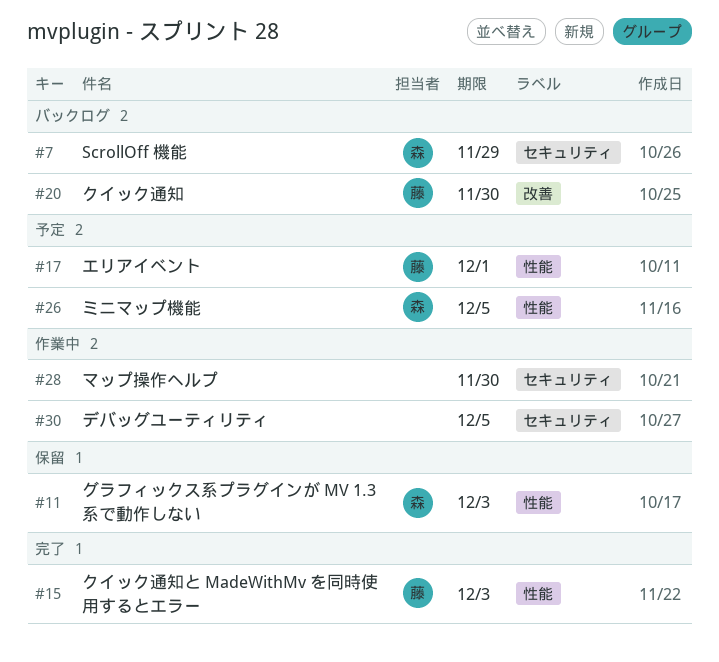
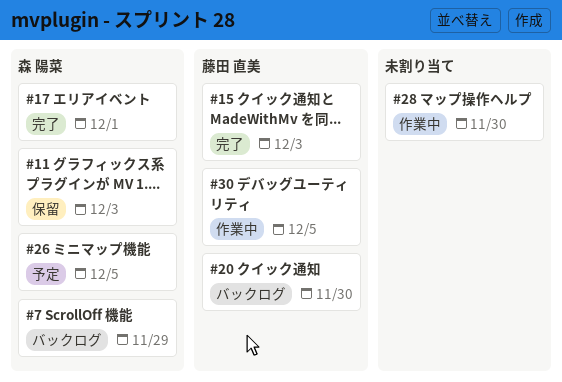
#17, status: 予定 -> 完了
#17, owner: 藤田 直美 -> 森 陽菜
#30, owner: none -> 藤田 直美

